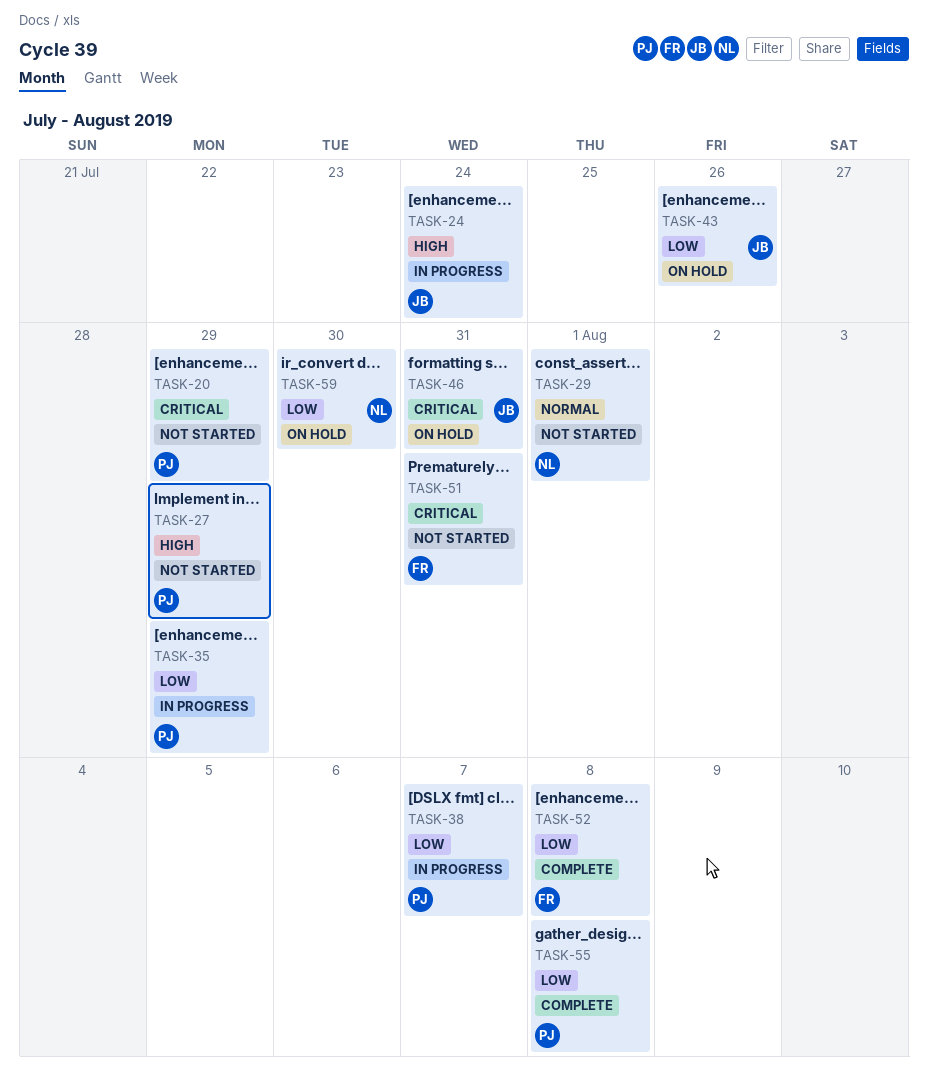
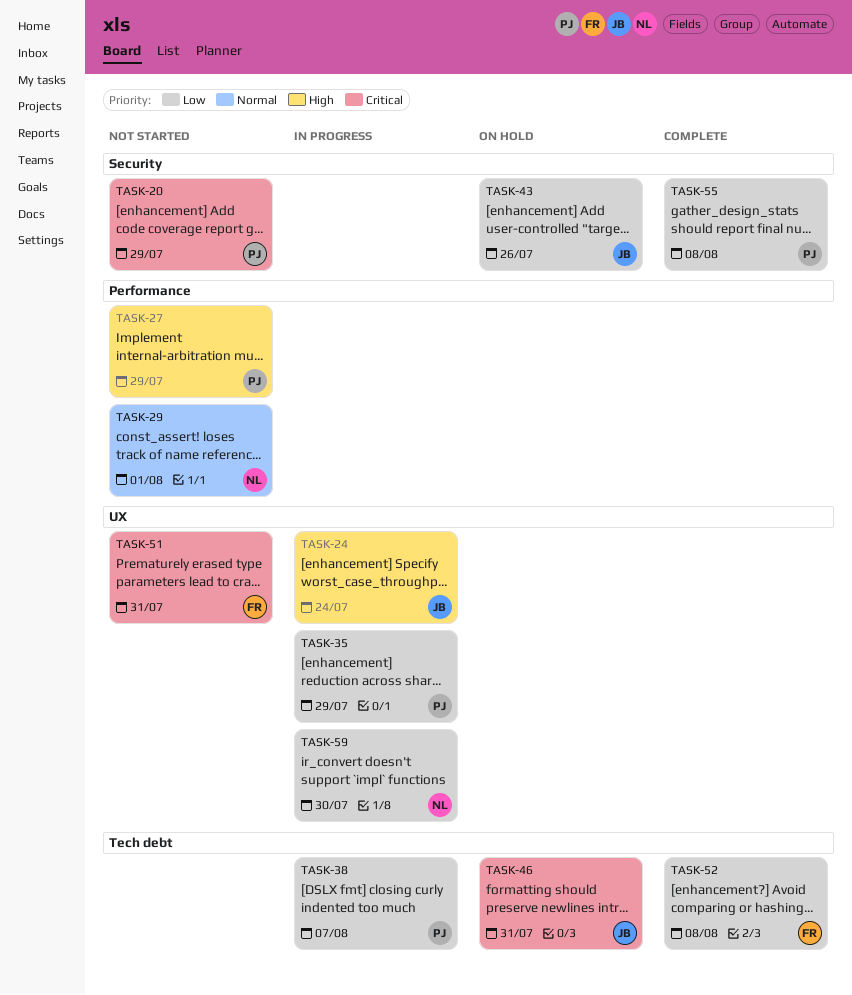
TASK-59, status: On hold -> In progress

